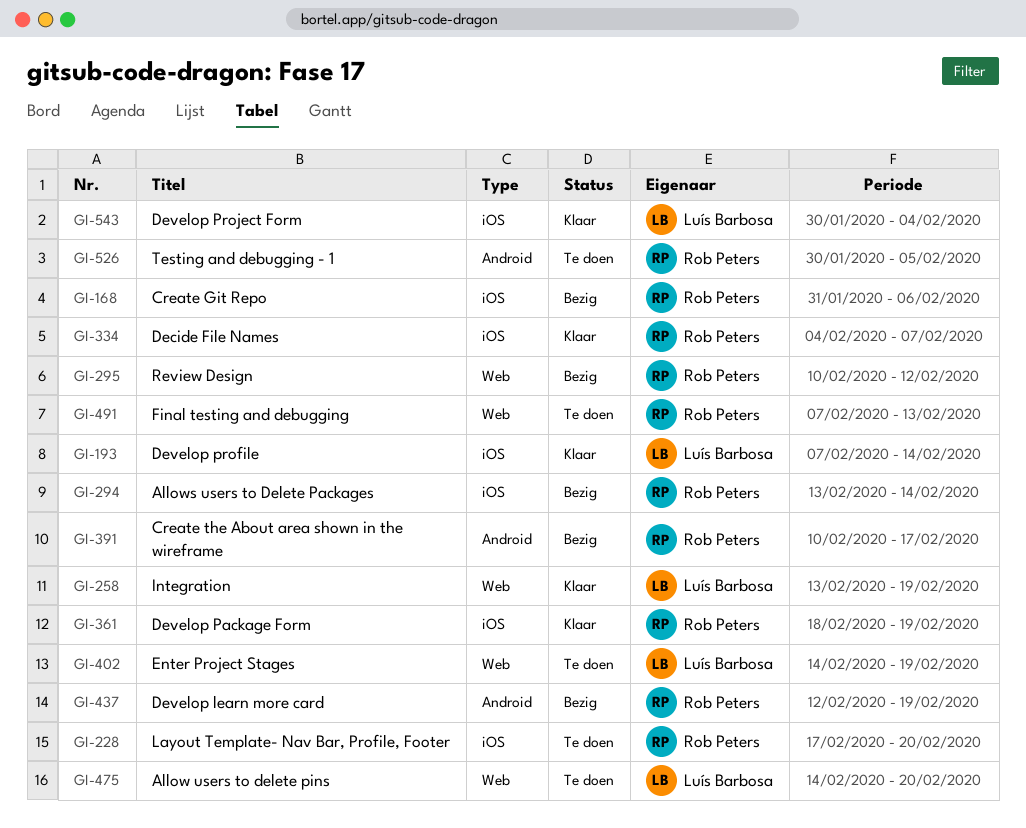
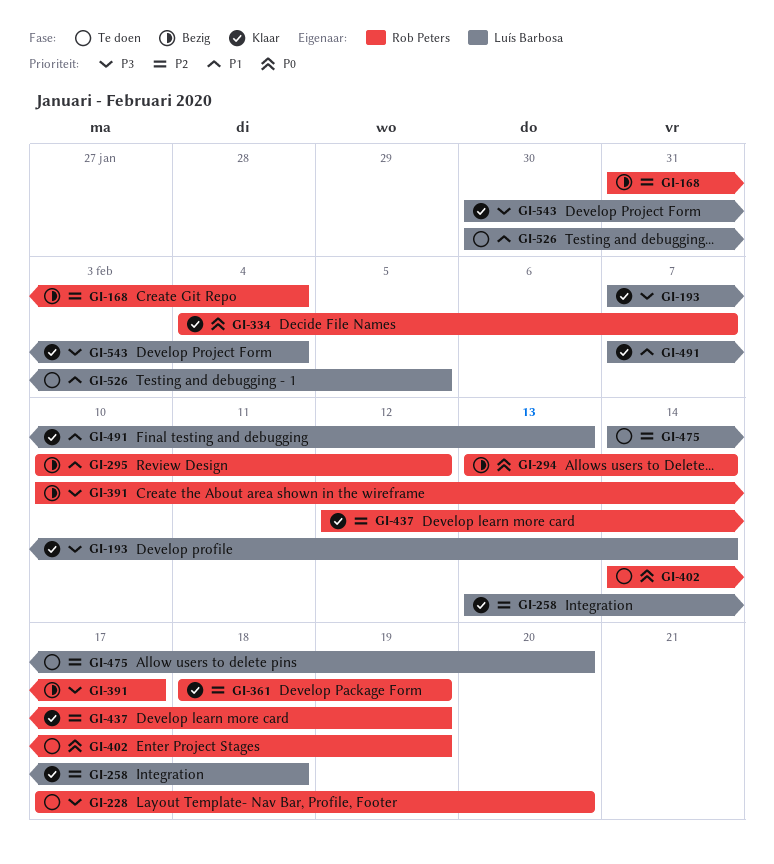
GI-168, due: Feb 6 -> Feb 4
GI-258, due: Feb 19 -> Feb 18
GI-402, owner: Luís Barbosa -> Rob Peters
GI-437, status: Bezig -> Klaar
GI-491, status: Te doen -> Klaar
GI-491, owner: Rob Peters -> Luís Barbosa
GI-526, owner: Rob Peters -> Luís Barbosa

